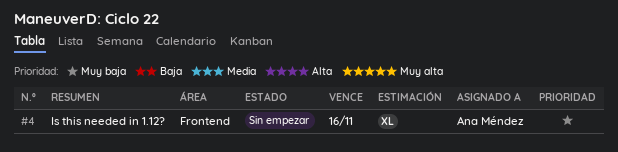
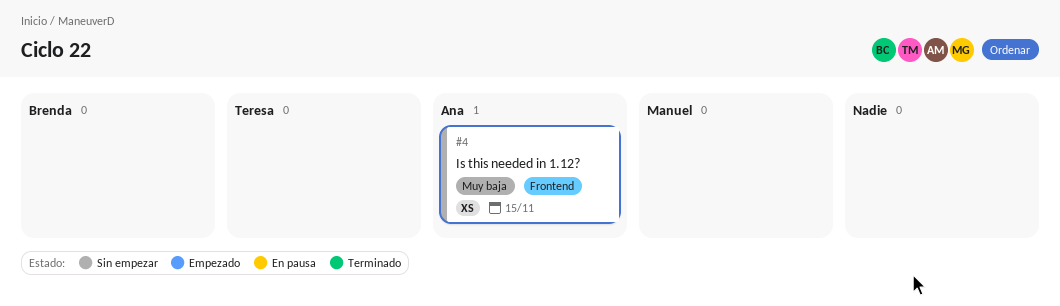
#4, estimate: XL -> XS
#4, due: Nov 16 -> Nov 15

